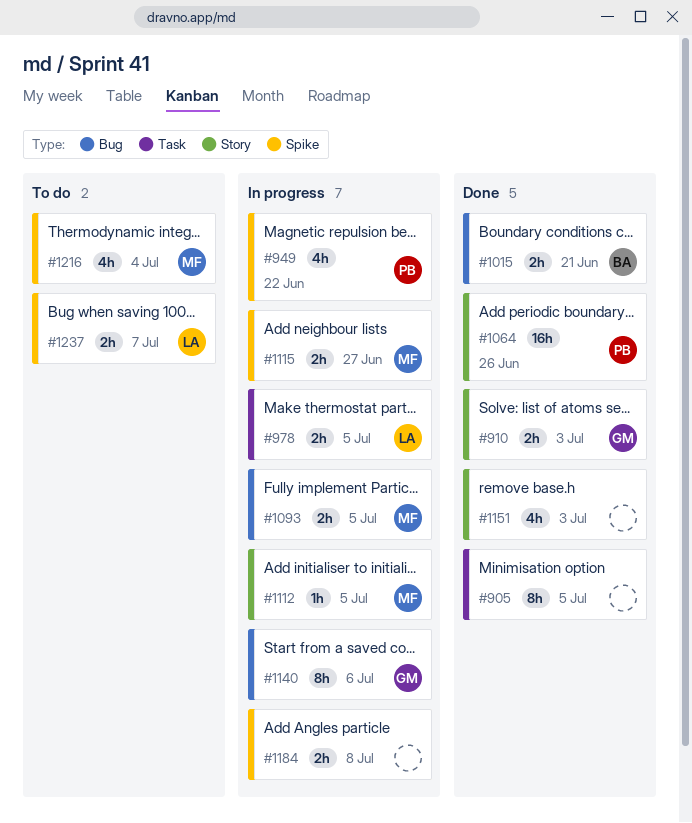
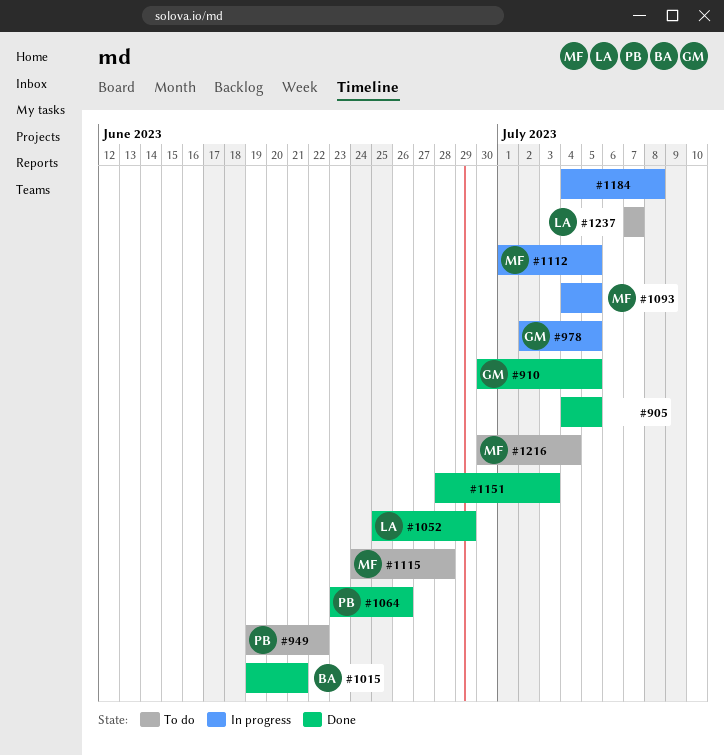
#910, due: Jul 3 -> Jul 5
#949, status: In progress -> To do
#978, owner: LA -> GM
#1052: none -> present
#1115, status: In progress -> To do
#1115, due: Jun 27 -> Jun 28
#1140: present -> none

